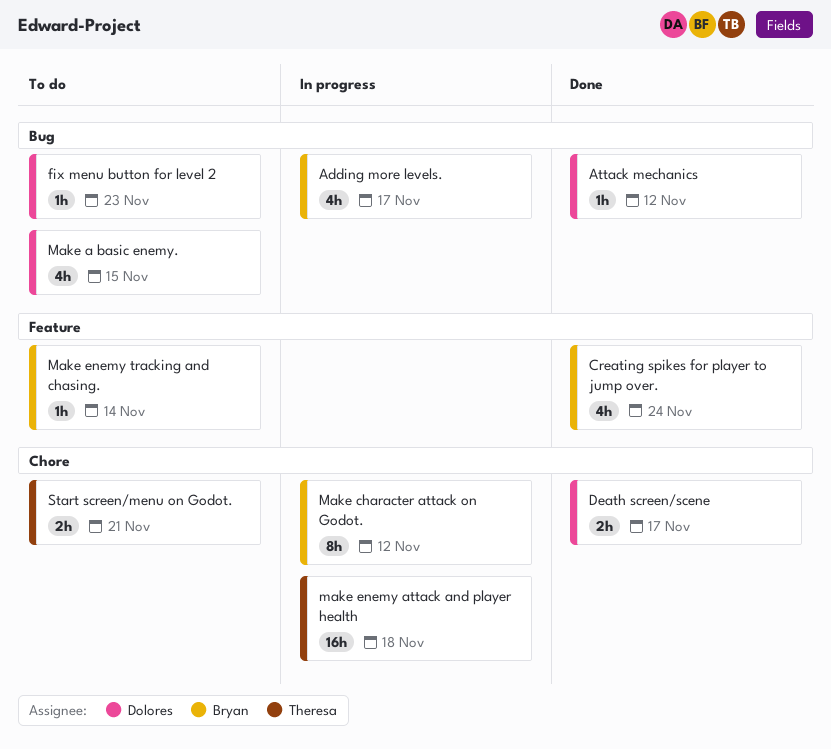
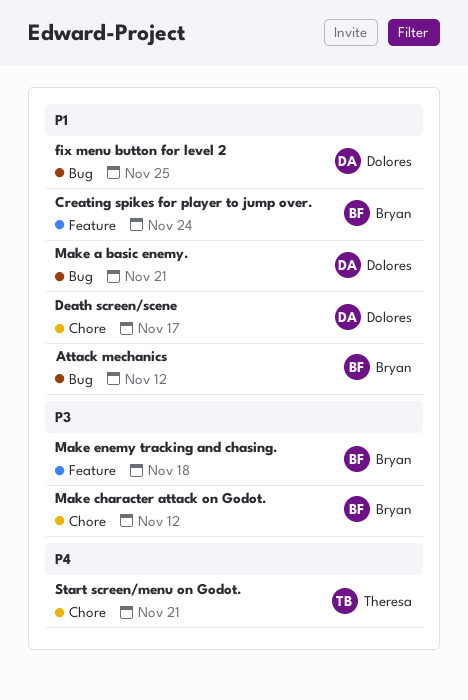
Adding more levels.: present -> none
Attack mechanics, owner: Dolores -> Bryan
fix menu button for level 2, due: Nov 23 -> Nov 25
Make a basic enemy., due: Nov 15 -> Nov 21
make enemy attack and player health: present -> none
Make enemy tracking and chasing., due: Nov 14 -> Nov 18

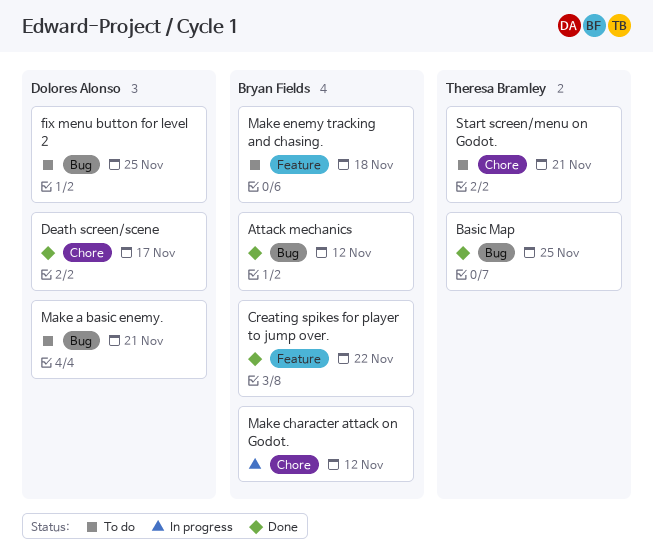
Basic Map: none -> present
Creating spikes for player to jump over., due: Nov 24 -> Nov 22

